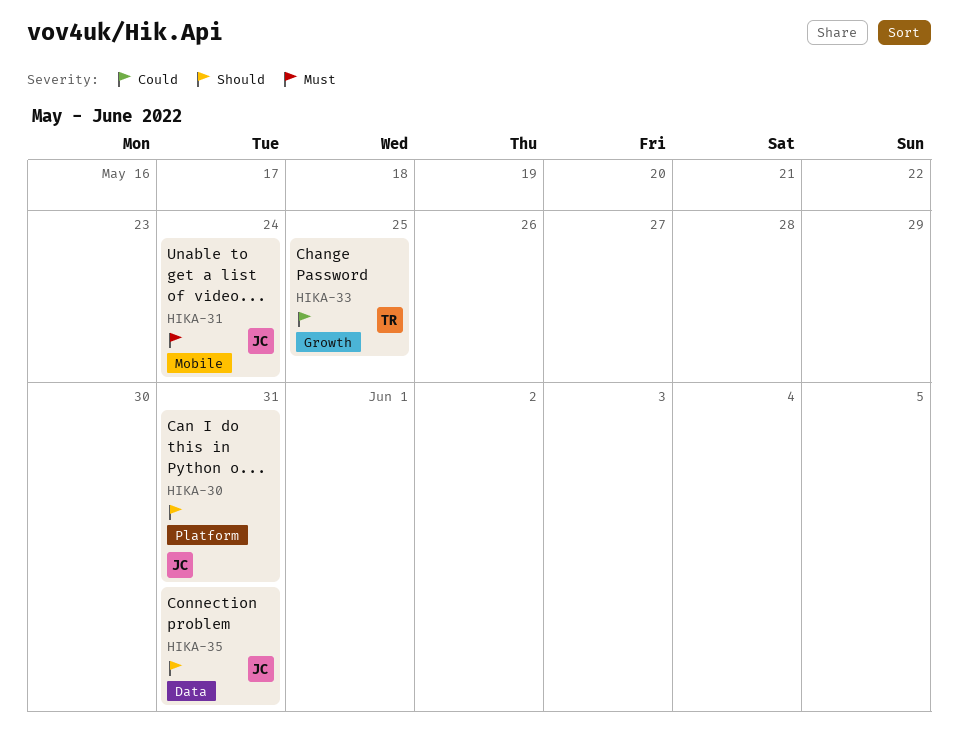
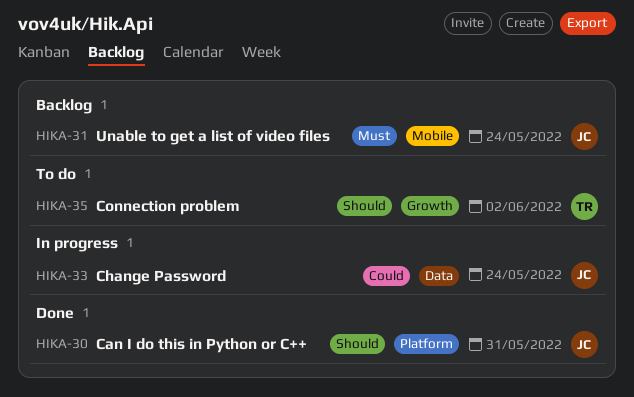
HIKA-33, owner: TR -> JC
HIKA-33, label: Growth -> Data
HIKA-33, due: May 25 -> May 24
HIKA-35, owner: JC -> TR
HIKA-35, label: Data -> Growth
HIKA-35, due: May 31 -> Jun 2

